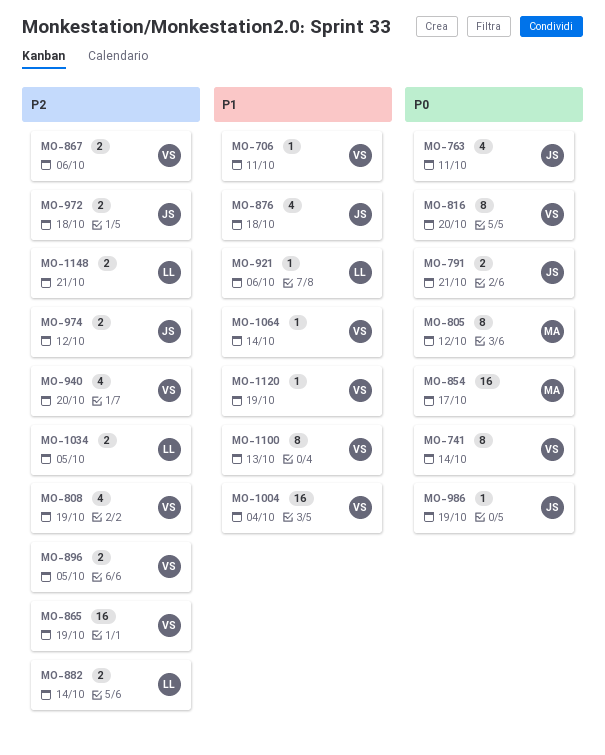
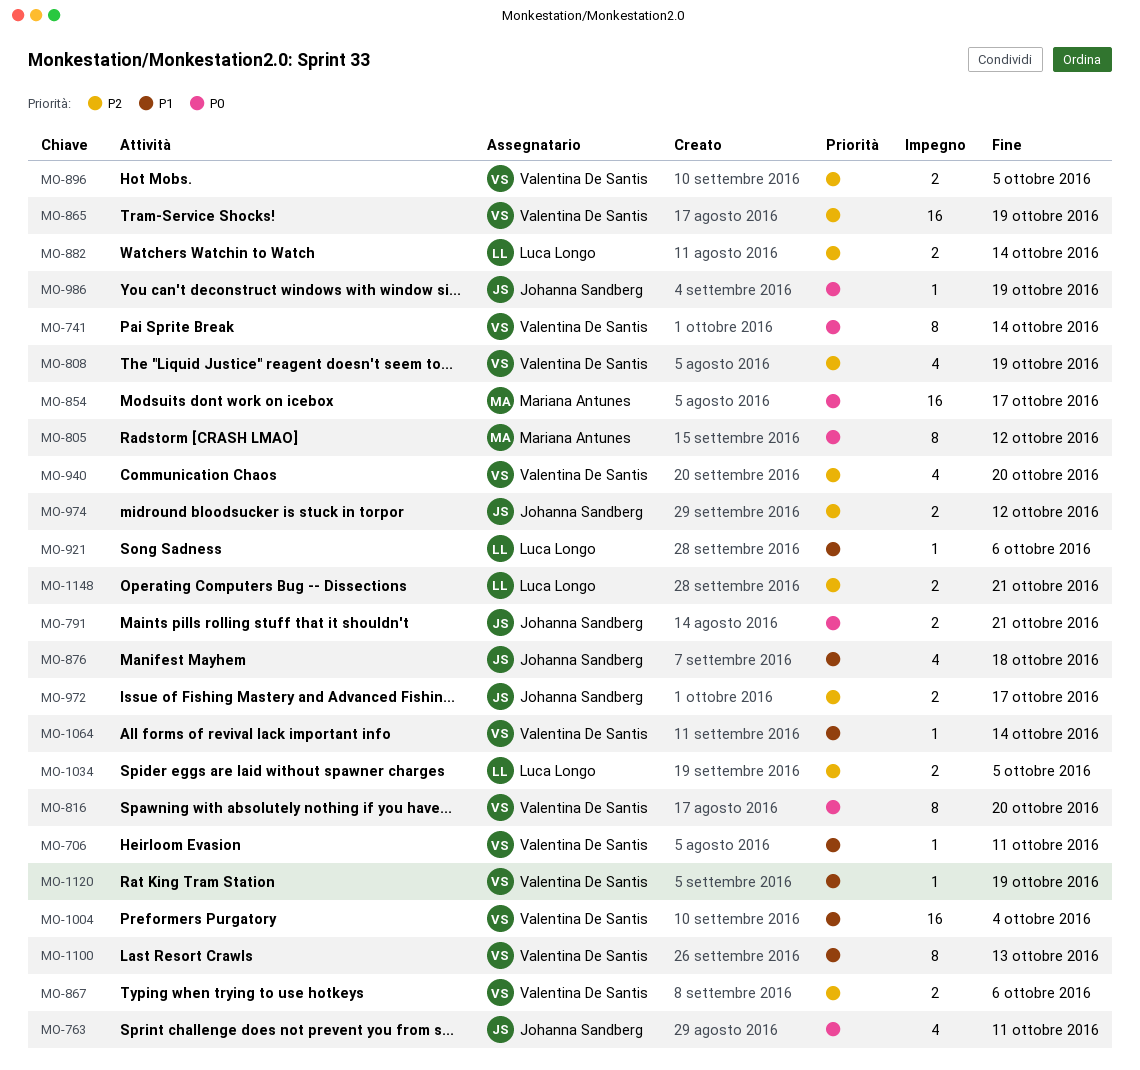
MO-972, due: Oct 18 -> Oct 17

